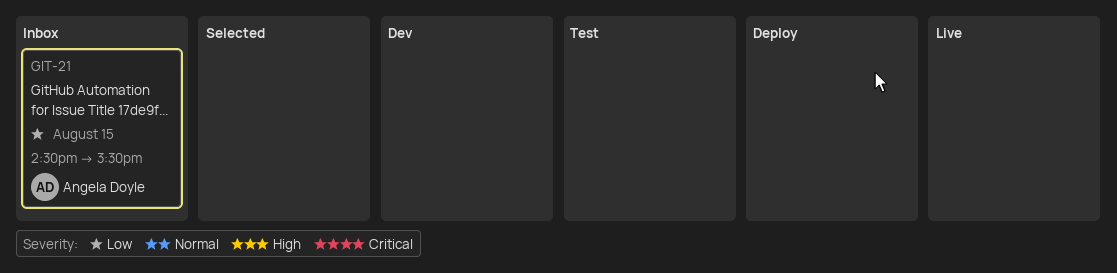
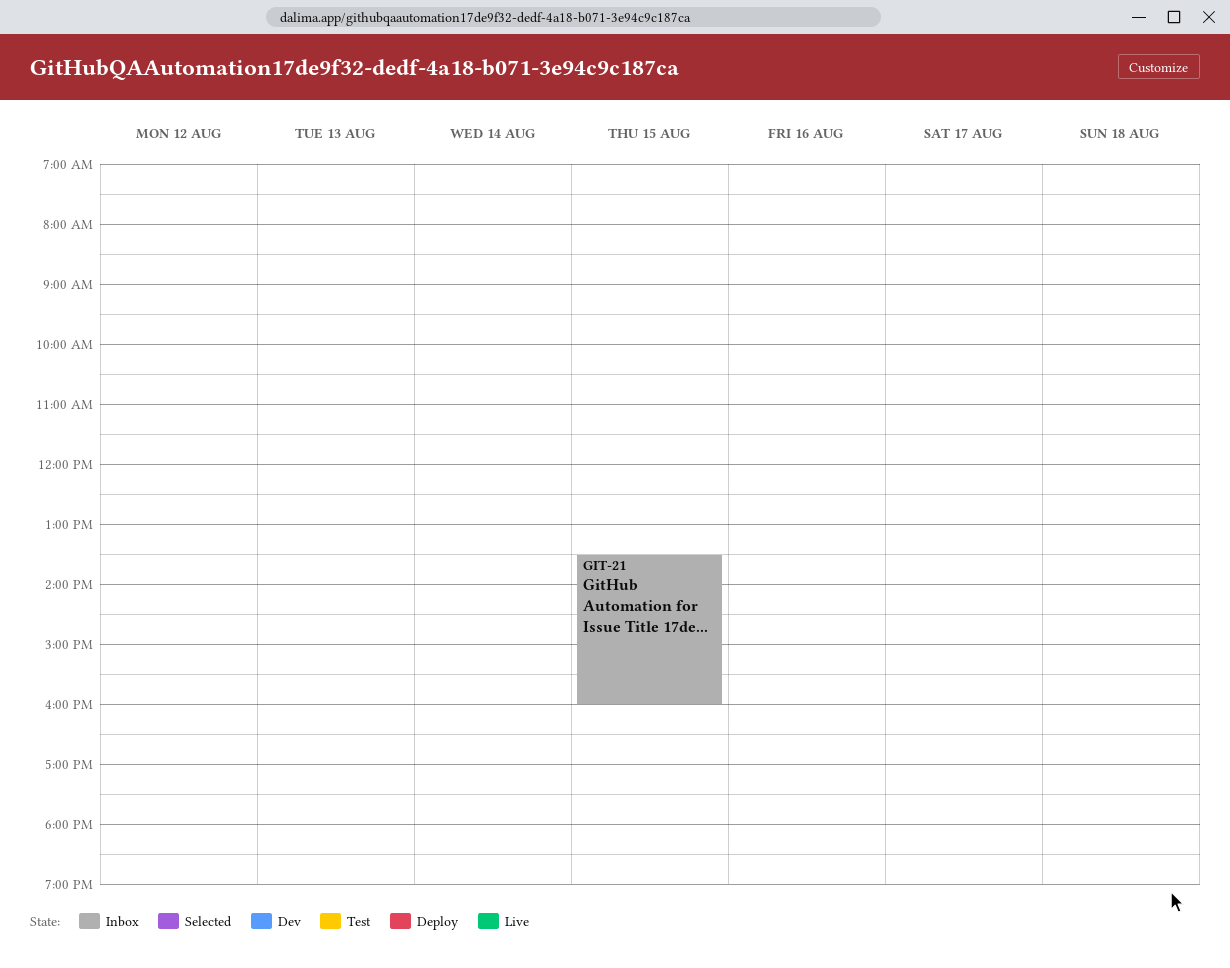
GIT-21, begins: 14:30 -> 13:30
GIT-21, ends: 15:30 -> 16:00

